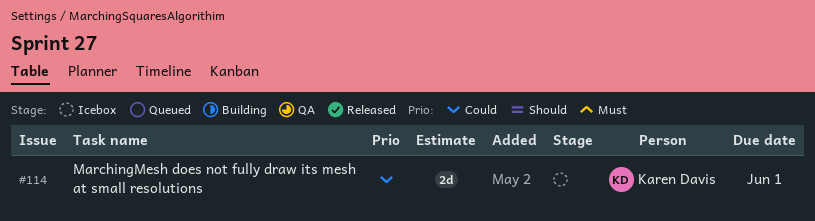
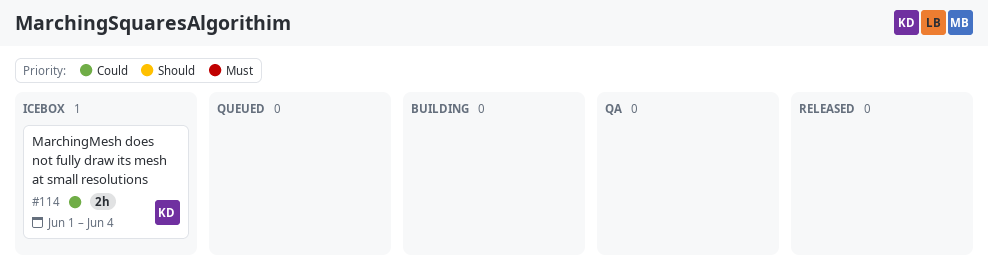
#114, estimate: 2d -> 2h
#114, due: Jun 1 -> Jun 4

